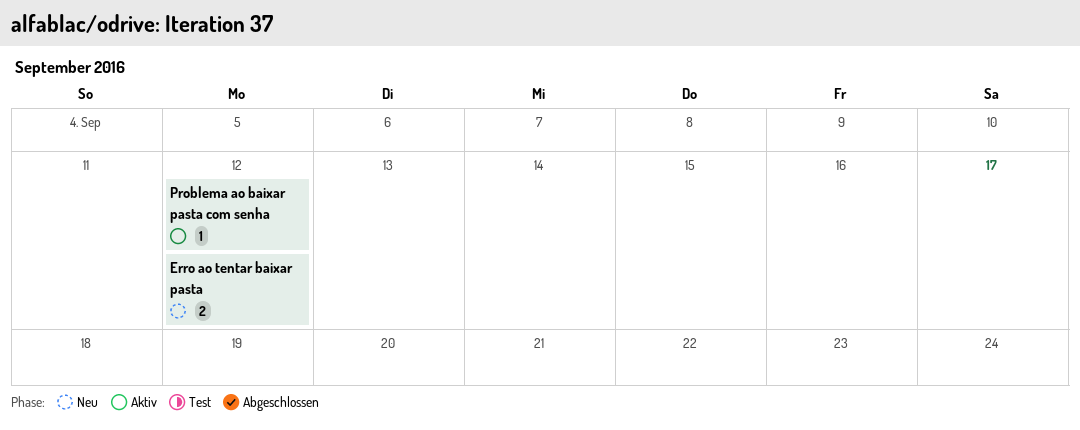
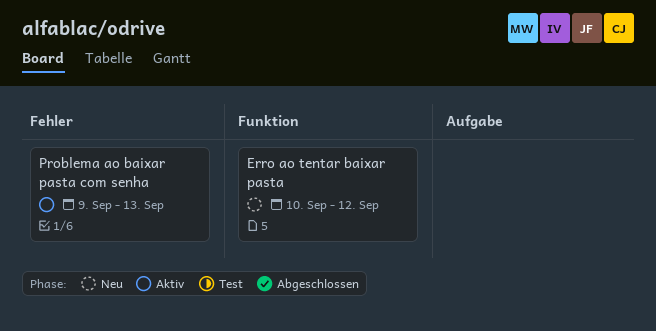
Problema ao baixar pasta com senha, due: Sep 12 -> Sep 13

